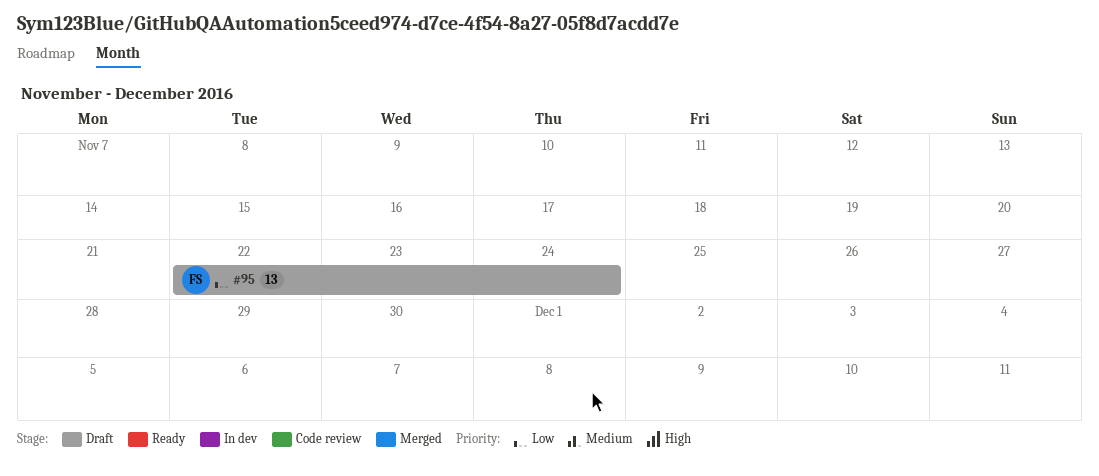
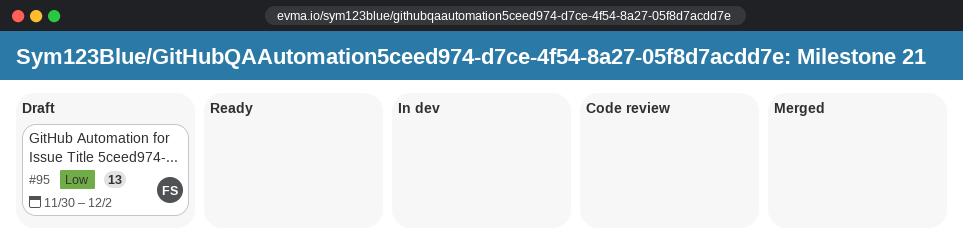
#95, start: Nov 22 -> Nov 30
#95, due: Nov 24 -> Dec 2

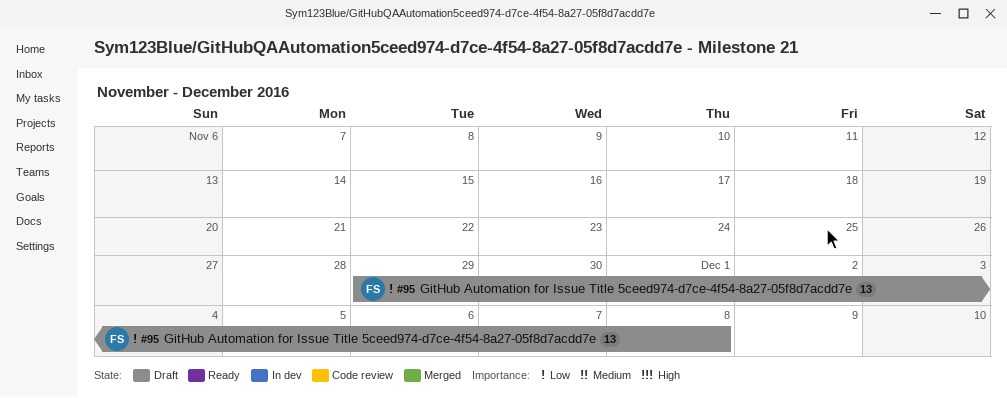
#95, start: Nov 30 -> Nov 29
#95, due: Dec 2 -> Dec 8

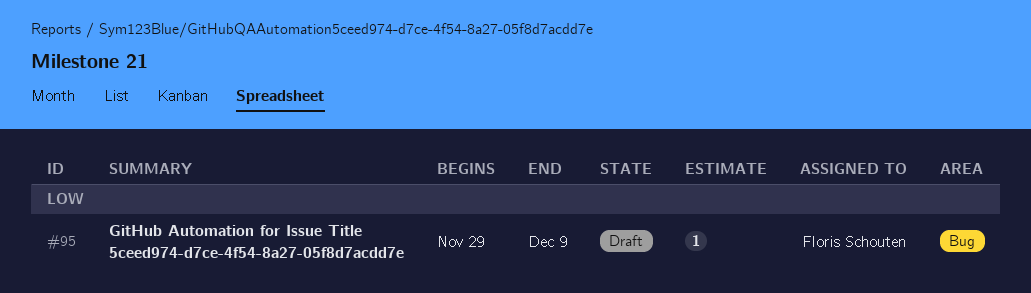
#95, estimate: 13 -> 1
#95, due: Dec 8 -> Dec 9

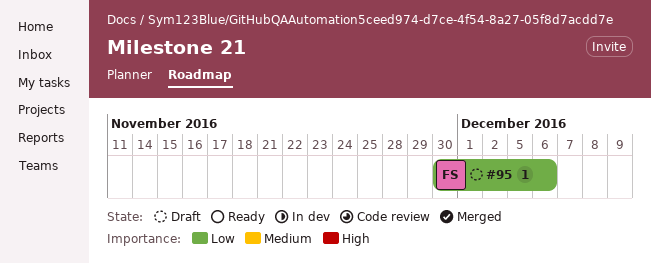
#95, start: Nov 29 -> Nov 30
#95, due: Dec 9 -> Dec 6

